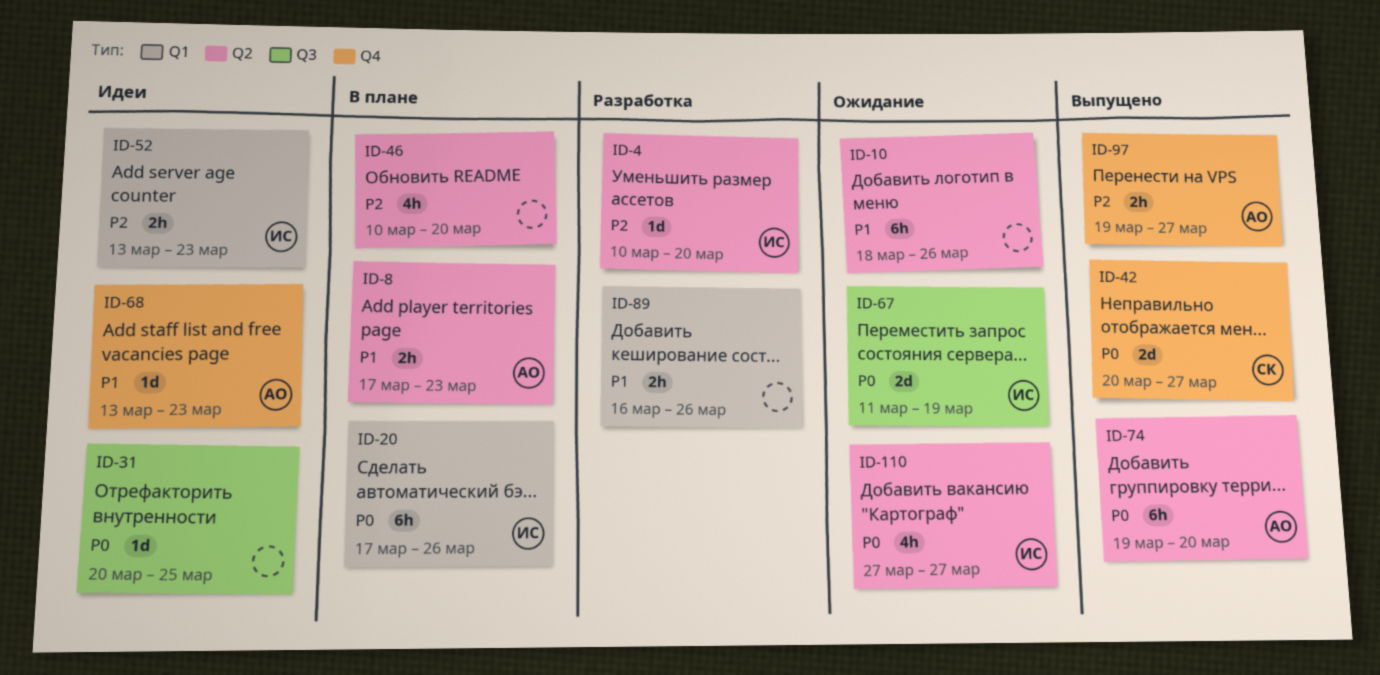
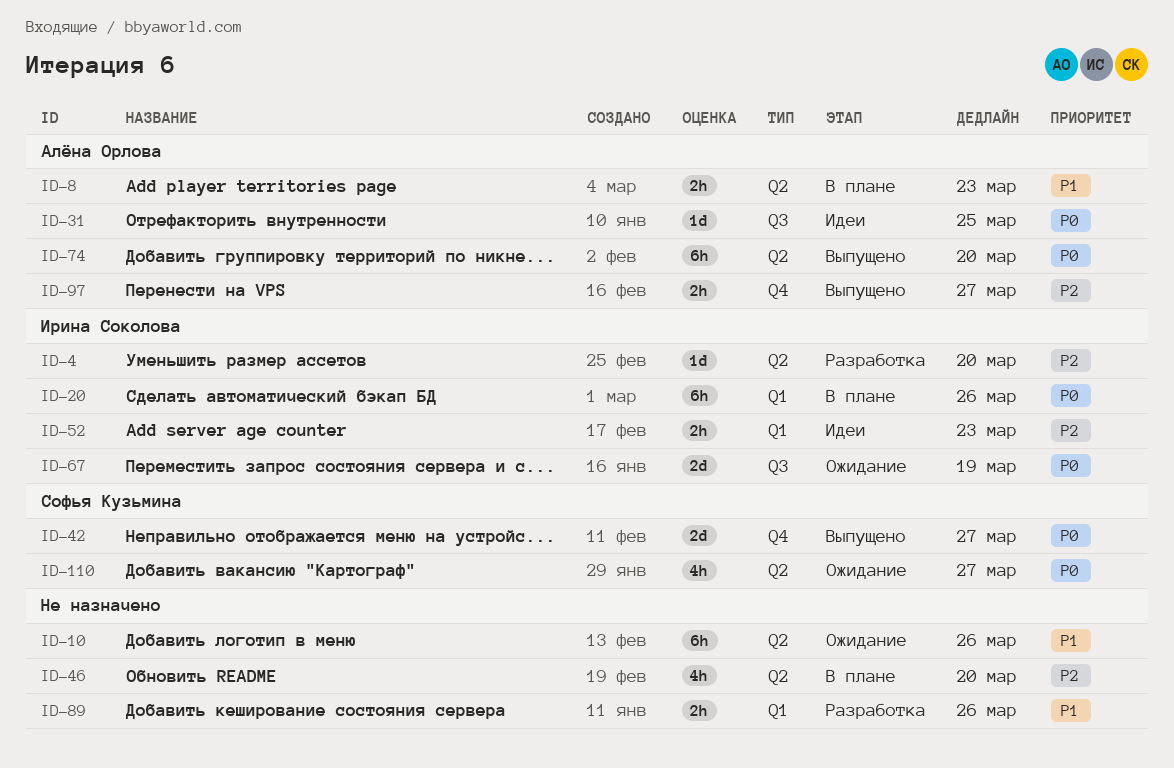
ID-31, owner: none -> Алёна Орлова
ID-68: present -> none
ID-110, owner: Ирина Соколова -> Софья Кузьмина

